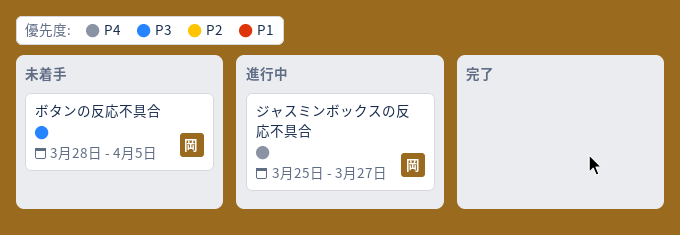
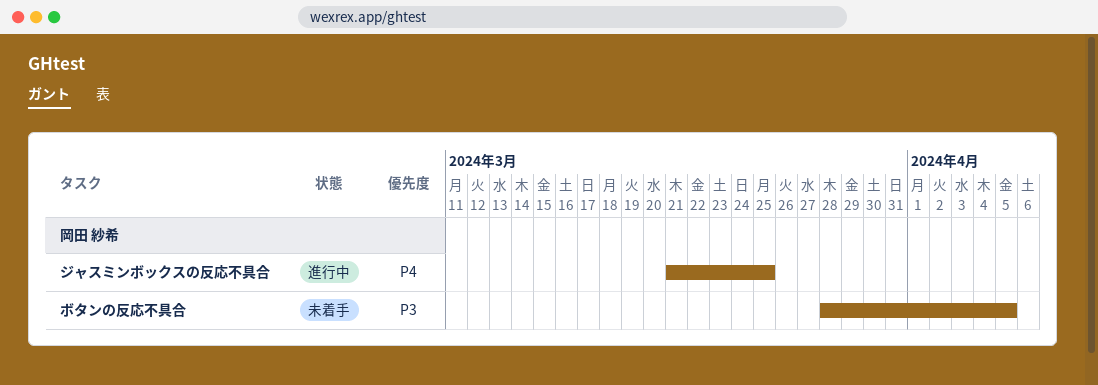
ジャスミンボックスの反応不具合, start: Mar 25 -> Mar 21
ジャスミンボックスの反応不具合, due: Mar 27 -> Mar 25

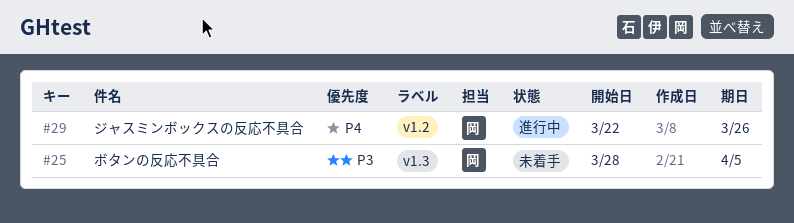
ジャスミンボックスの反応不具合, start: Mar 21 -> Mar 22
ジャスミンボックスの反応不具合, due: Mar 25 -> Mar 26

